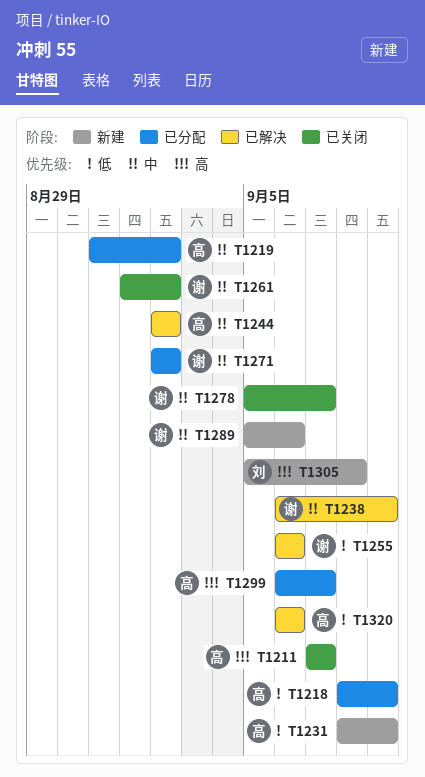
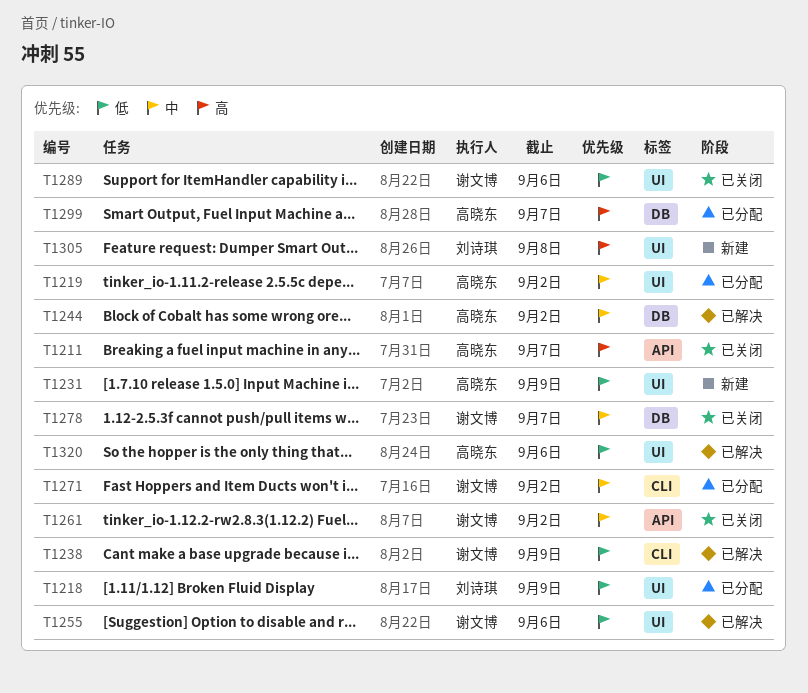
T1218, owner: 高晓东 -> 刘诗琪
T1238, priority: 中 -> 低
T1289, status: 新建 -> 已关闭
T1289, priority: 中 -> 低

